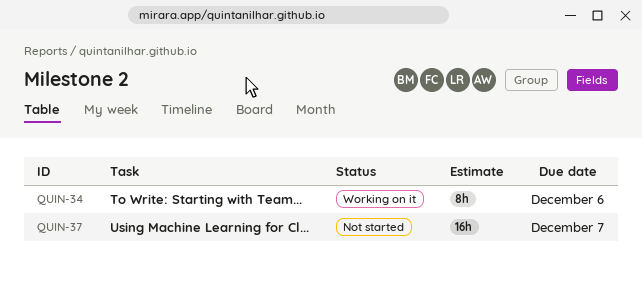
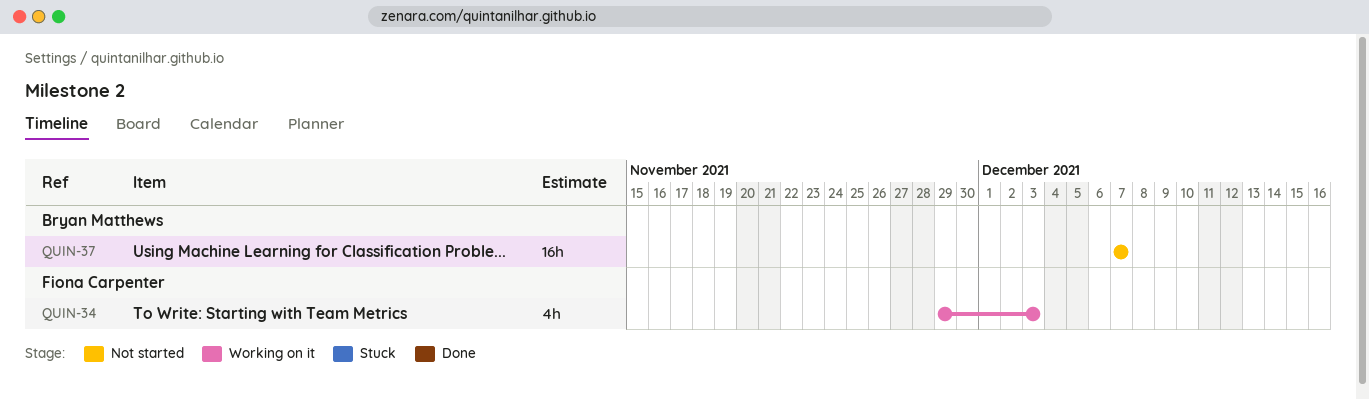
QUIN-34, estimate: 8h -> 4h
QUIN-34, due: Dec 6 -> Dec 3

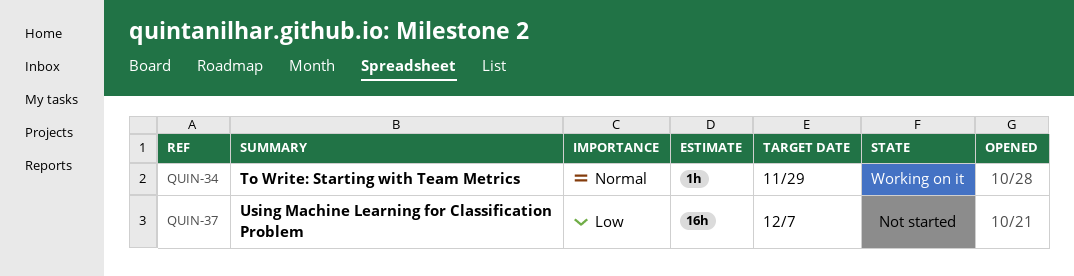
QUIN-34, estimate: 4h -> 1h
QUIN-34, due: Dec 3 -> Nov 29

